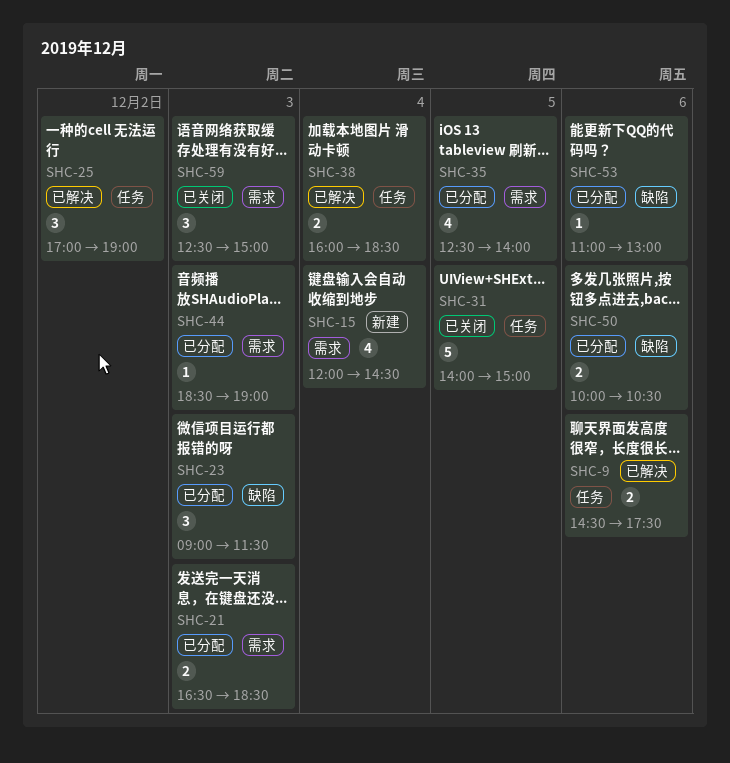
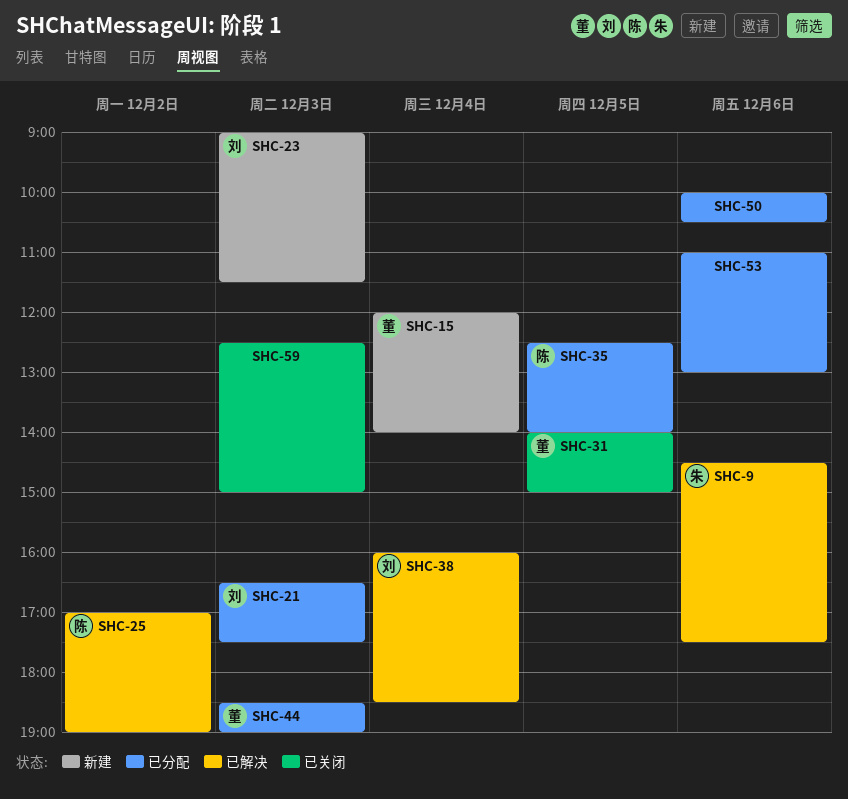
SHC-15, ends: 14:30 -> 14:00
SHC-21, ends: 18:30 -> 17:30
SHC-23, status: 已分配 -> 新建

